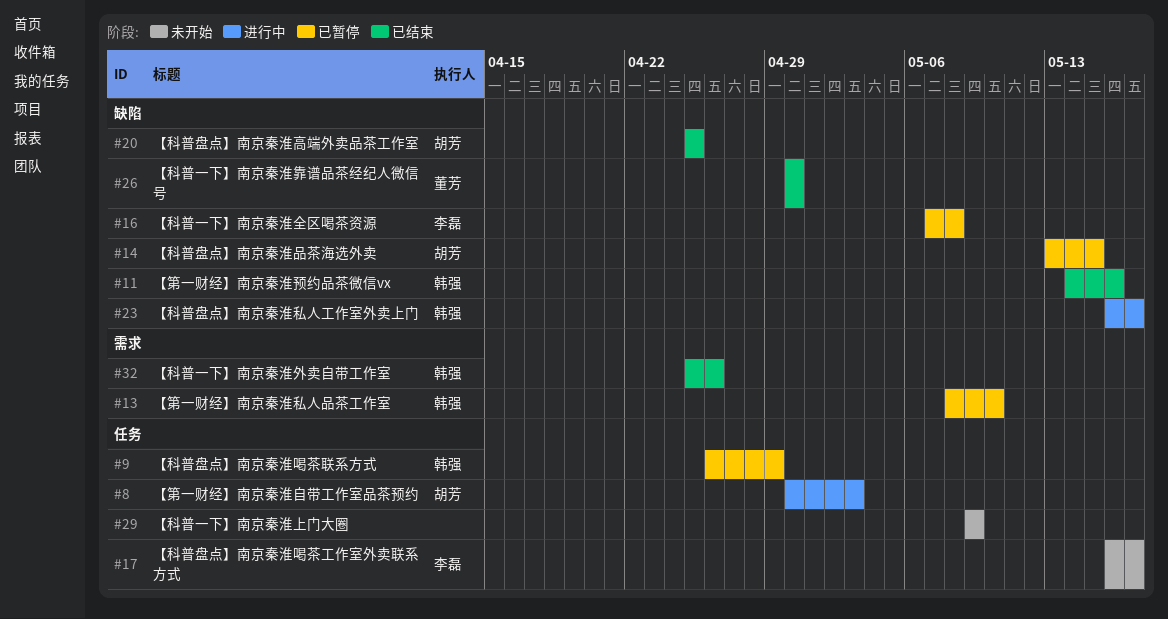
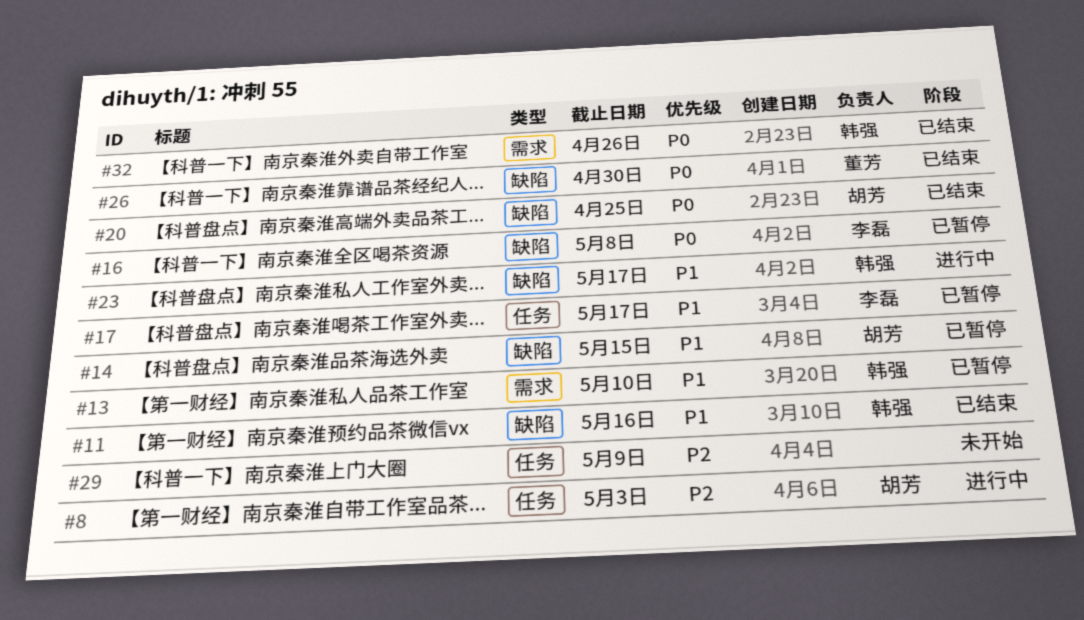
#9: present -> none
#17, status: 未开始 -> 已暂停

